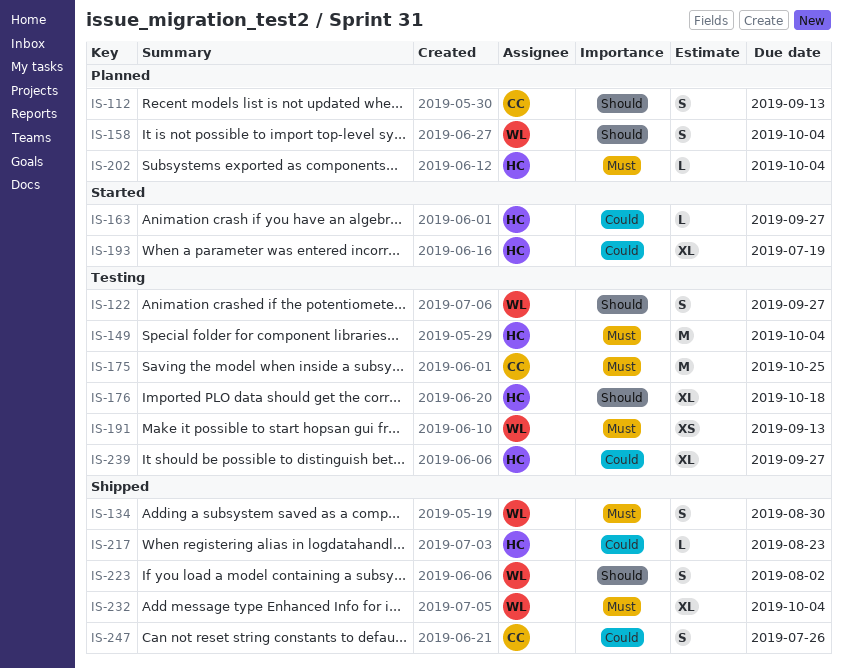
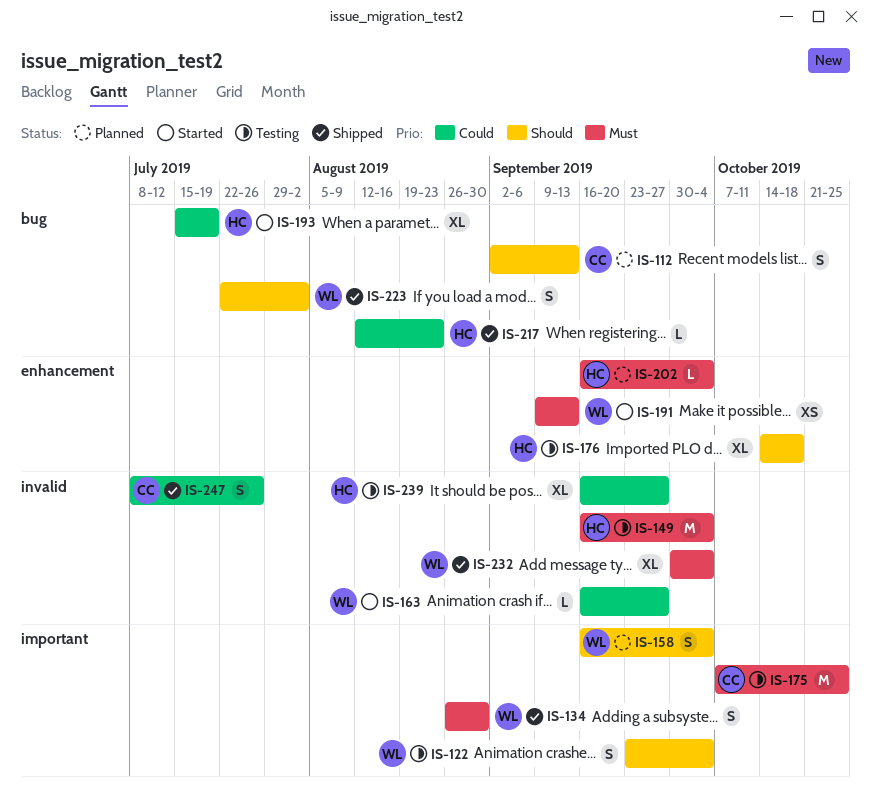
IS-122, due: Sep 27 -> Oct 4
IS-163, owner: HC -> WL
IS-191, status: Testing -> Started

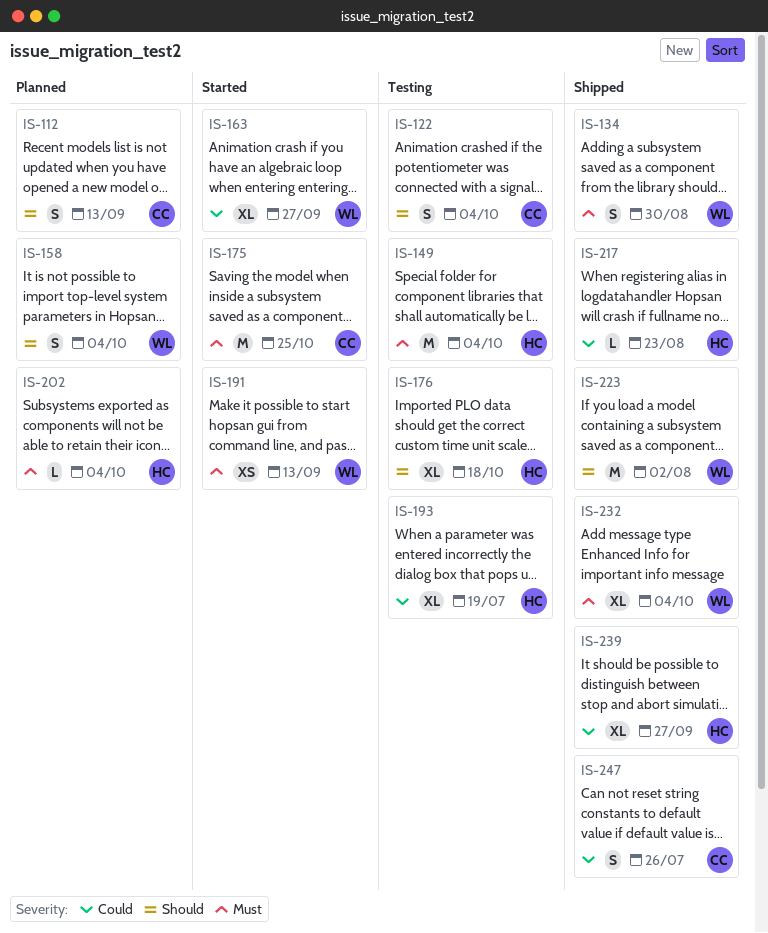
IS-122, owner: WL -> CC
IS-163, estimate: L -> XL
IS-175, status: Testing -> Started
IS-193, status: Started -> Testing
IS-223, estimate: S -> M
IS-239, status: Testing -> Shipped

